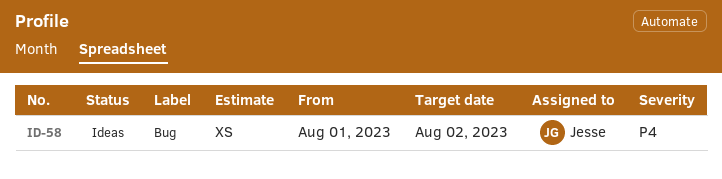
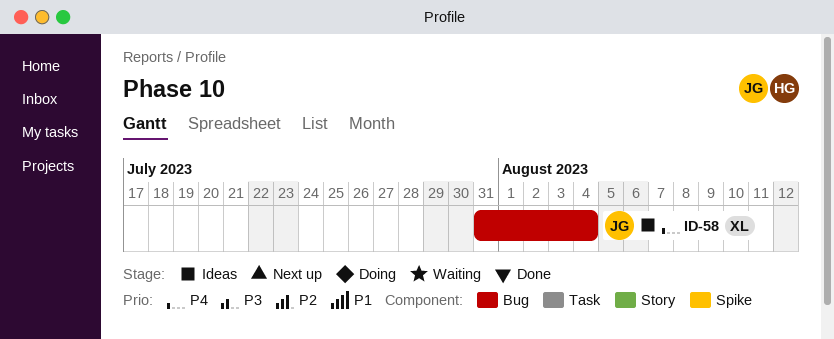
ID-58, estimate: XS -> XL
ID-58, start: Aug 1 -> Jul 31
ID-58, due: Aug 2 -> Aug 4

